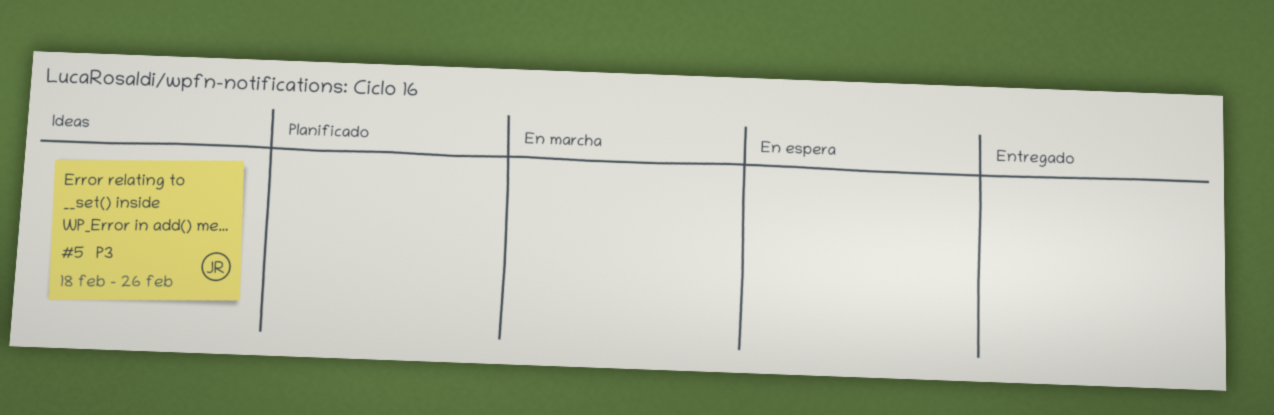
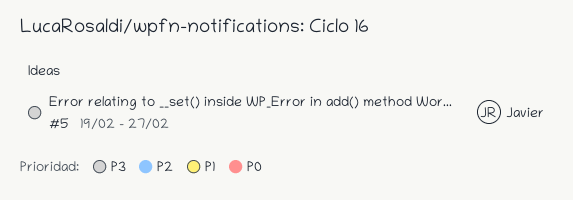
#5, start: Feb 18 -> Feb 19
#5, due: Feb 26 -> Feb 27

